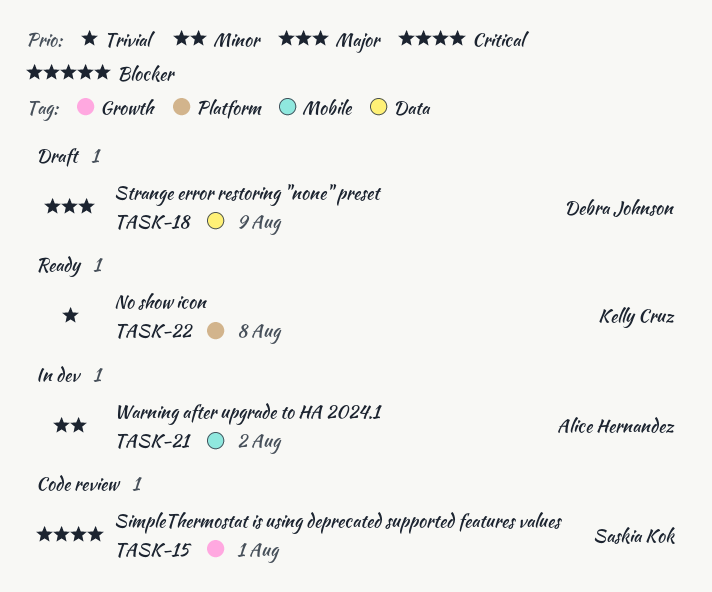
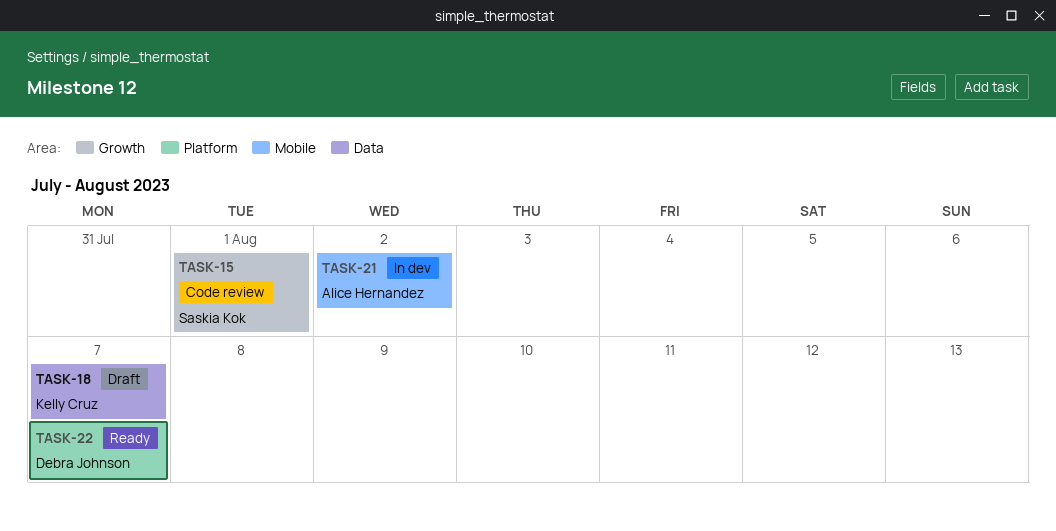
TASK-18, owner: Debra Johnson -> Kelly Cruz
TASK-18, due: Aug 9 -> Aug 7
TASK-22, owner: Kelly Cruz -> Debra Johnson
TASK-22, due: Aug 8 -> Aug 7

